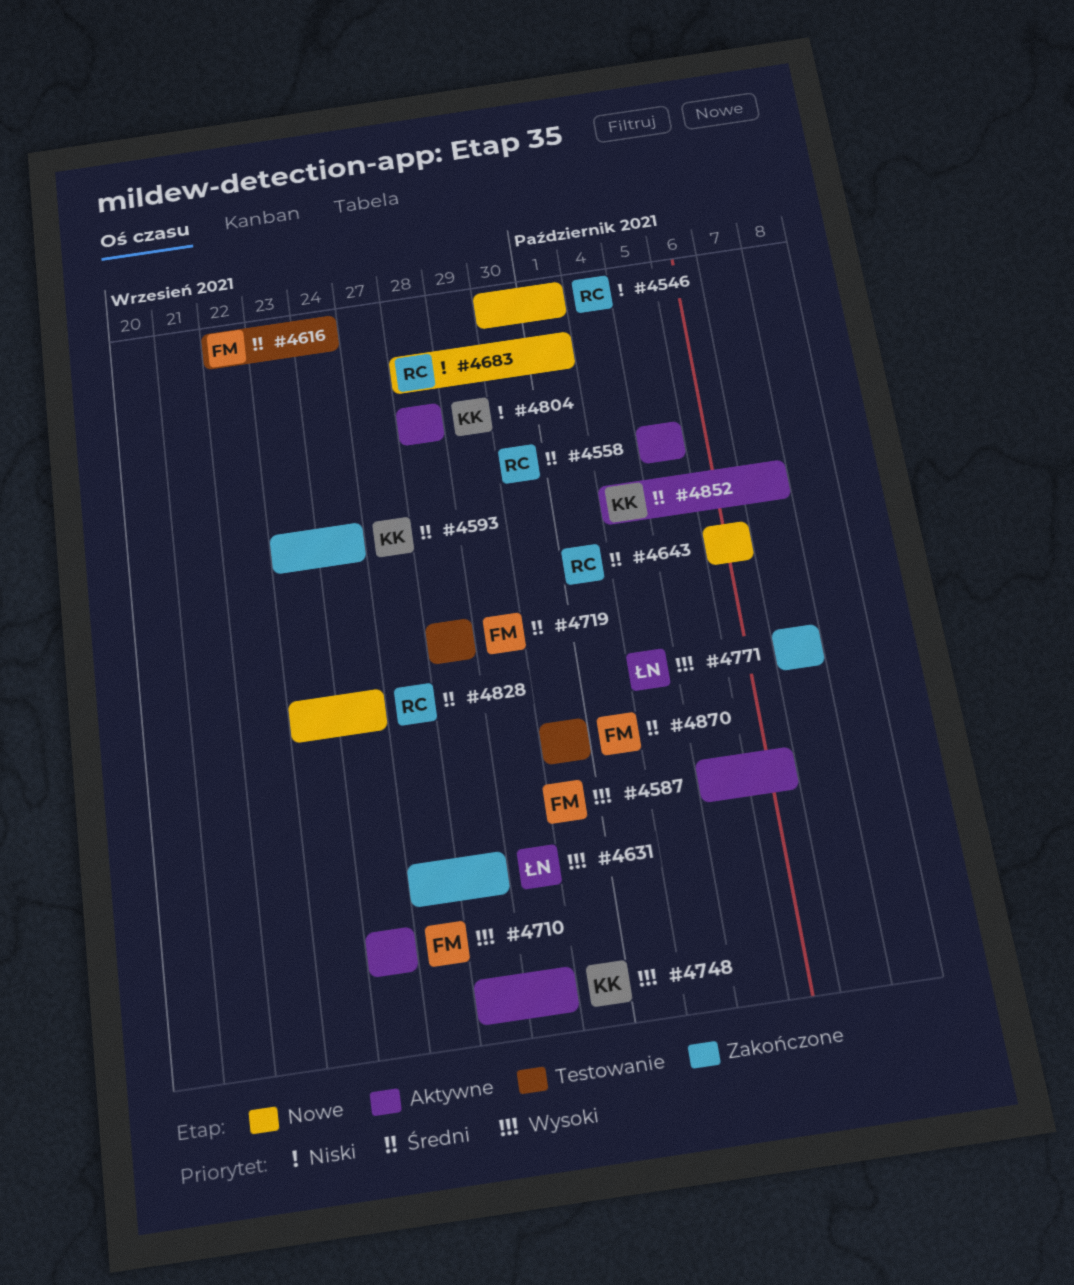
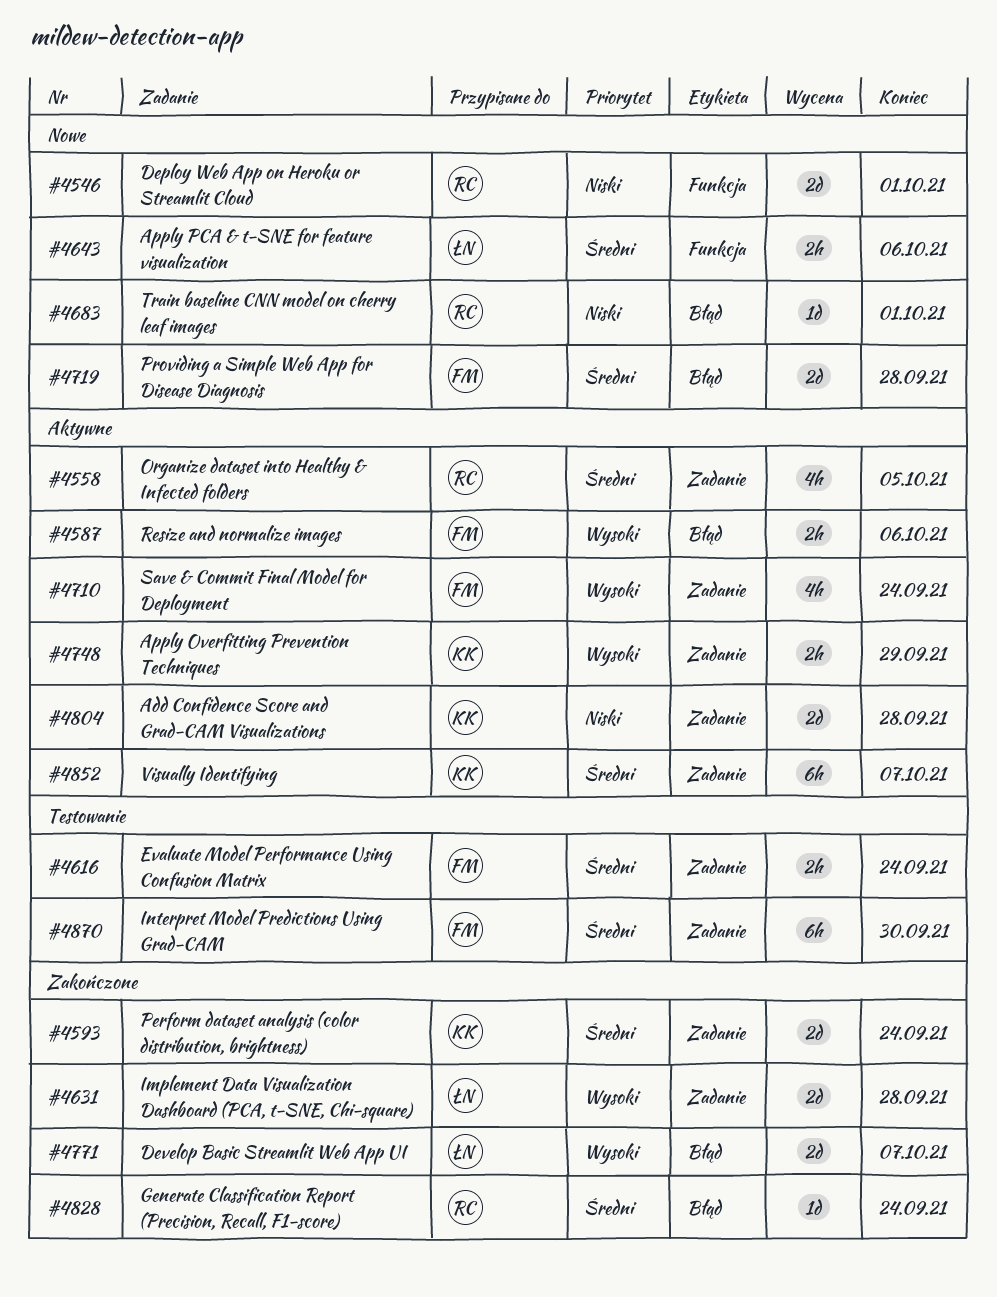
#4643, owner: RC -> ŁN
#4719, status: Testowanie -> Nowe
#4828, status: Nowe -> Zakończone

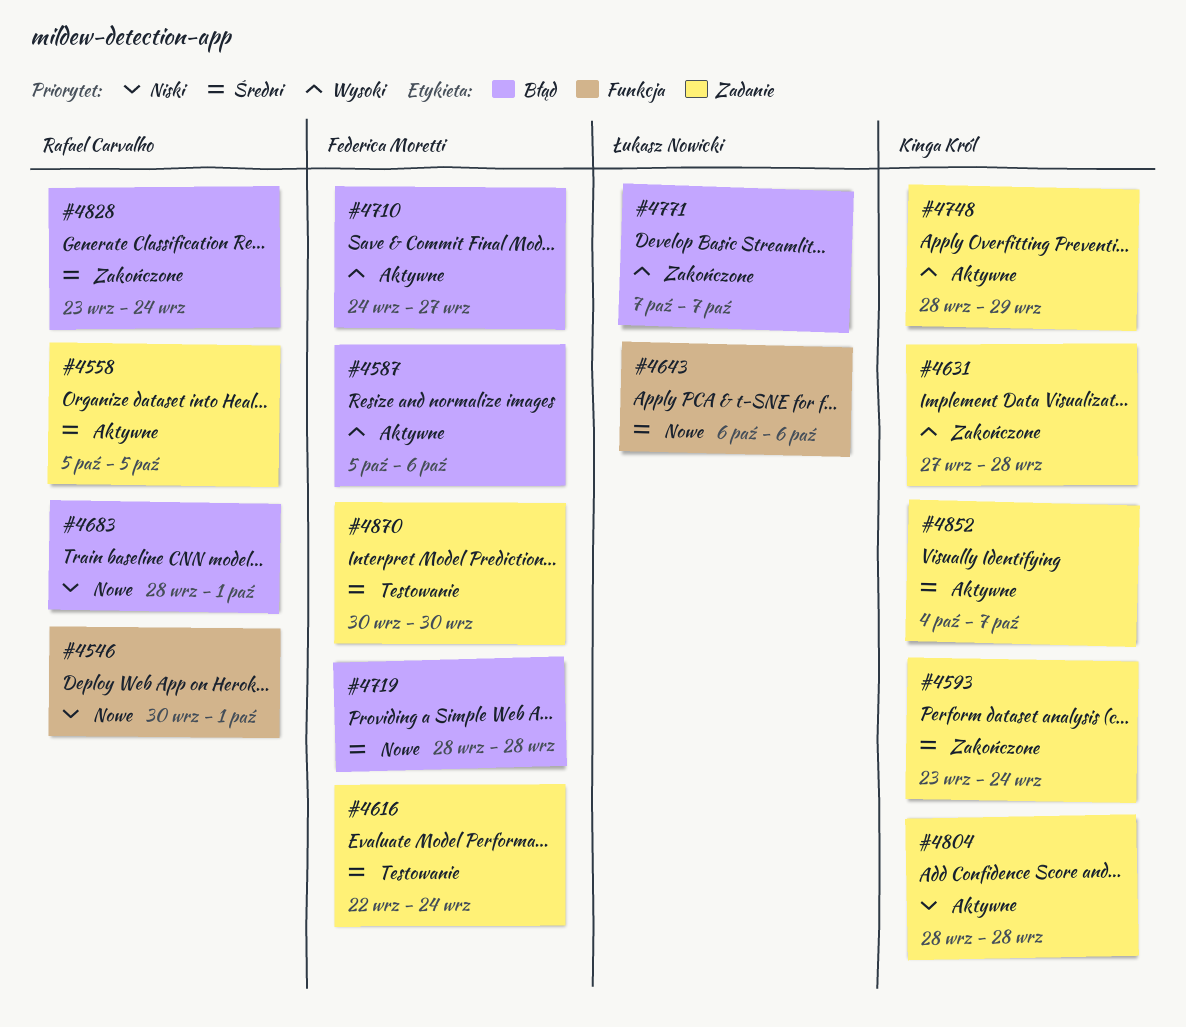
#4631, owner: Łukasz Nowicki -> Kinga Król
#4710, label: Zadanie -> Błąd
#4710, due: Sep 24 -> Sep 27

